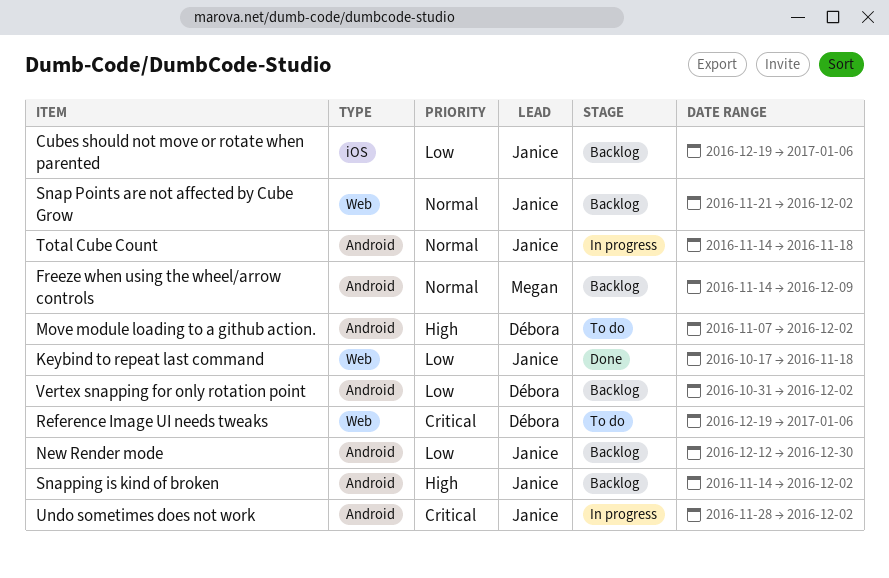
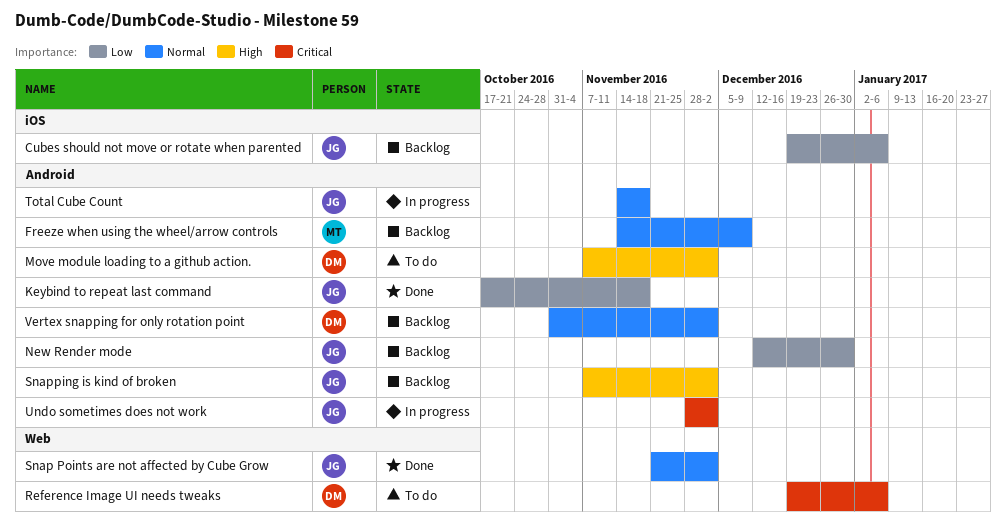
Keybind to repeat last command, label: Web -> Android
Snap Points are not affected by Cube Grow, status: Backlog -> Done
Snapping is kind of broken, start: Nov 14 -> Nov 7
Vertex snapping for only rotation point, priority: Low -> Normal

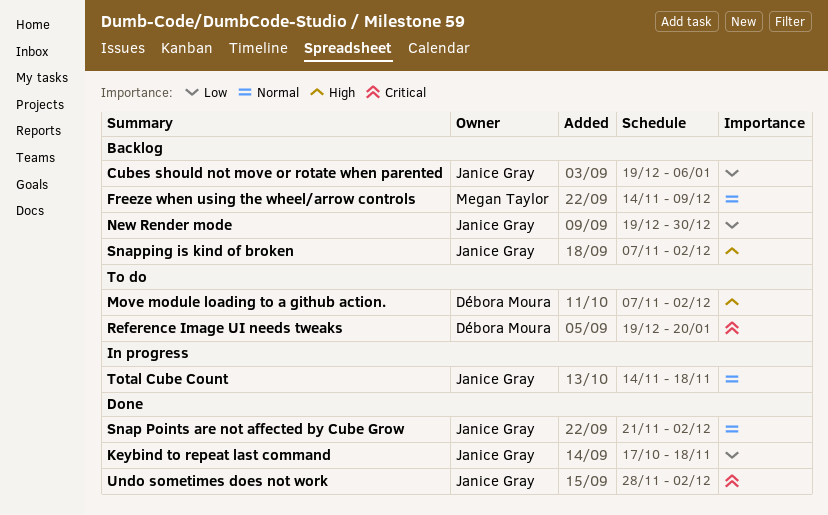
New Render mode, start: Dec 12 -> Dec 19
Reference Image UI needs tweaks, due: Jan 6 -> Jan 20
Undo sometimes does not work, status: In progress -> Done
Vertex snapping for only rotation point: present -> none

